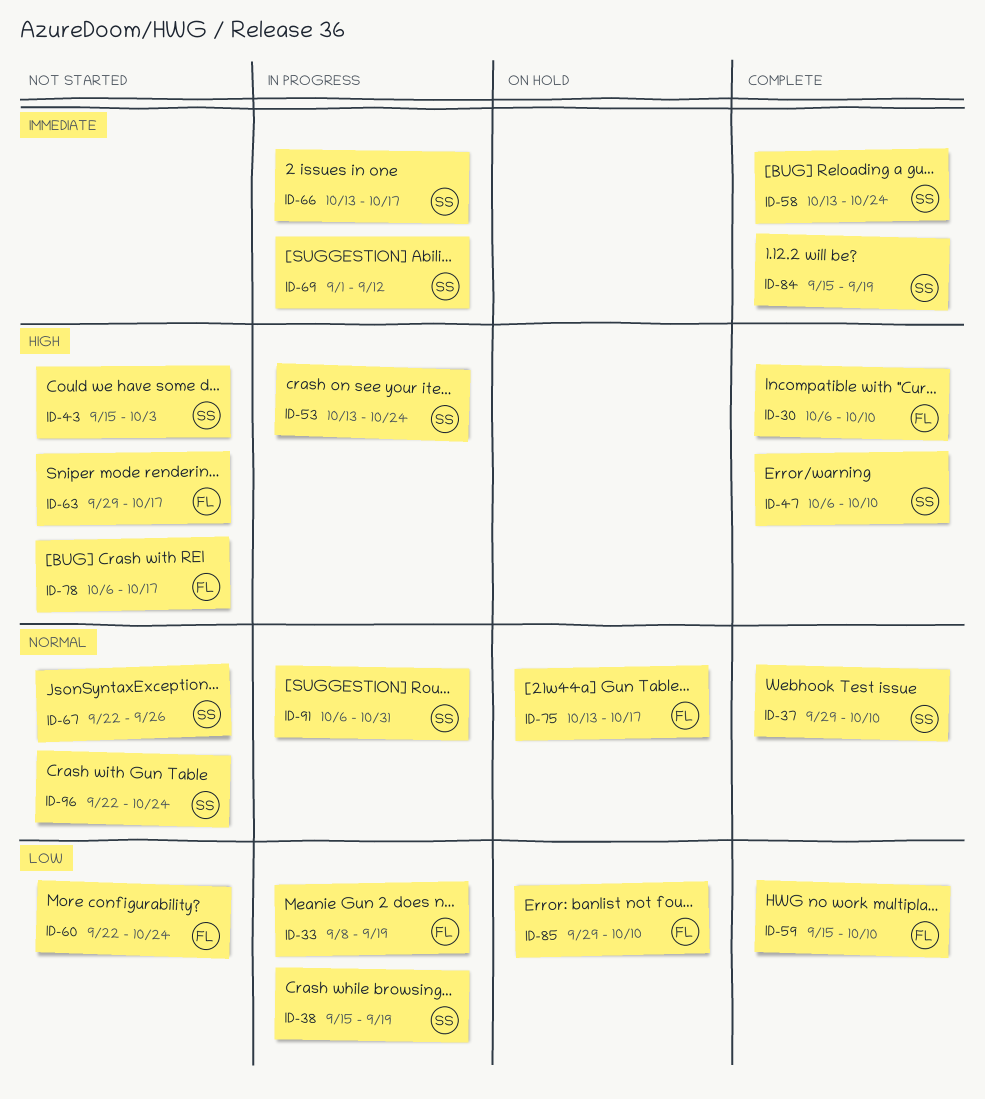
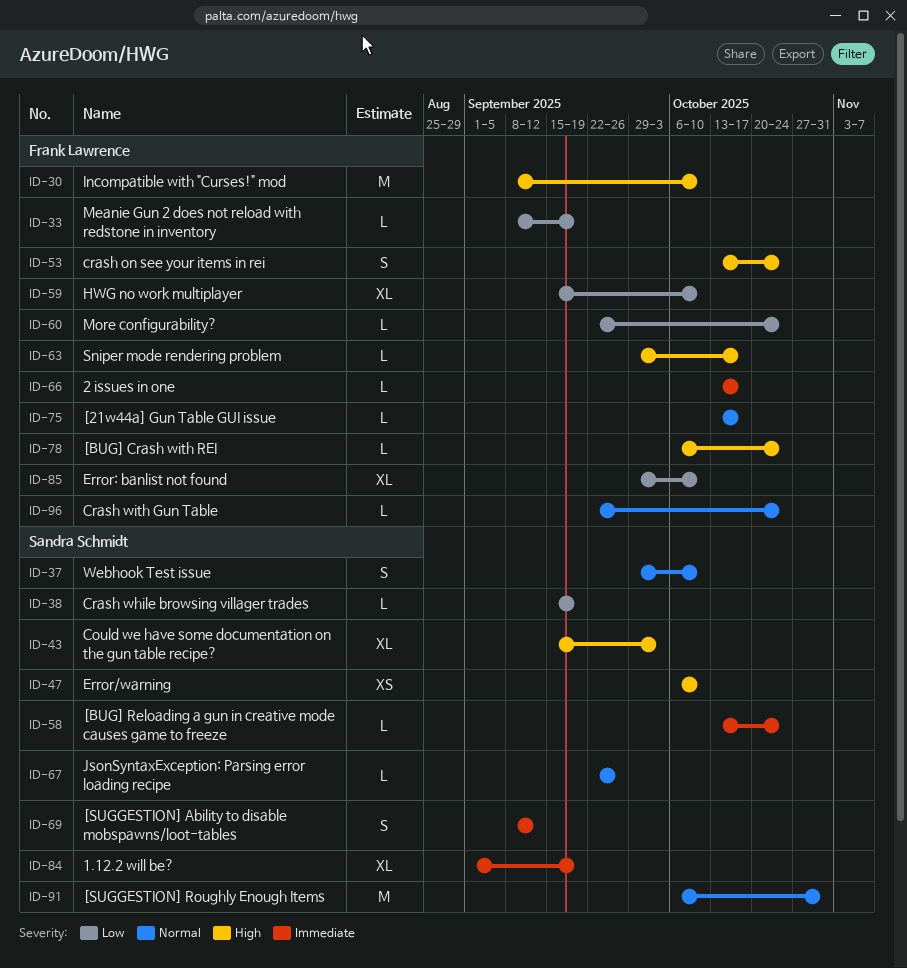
ID-30, start: Oct 6 -> Sep 8
ID-53, owner: Sandra Schmidt -> Frank Lawrence
ID-66, owner: Sandra Schmidt -> Frank Lawrence
ID-69, start: Sep 1 -> Sep 8
ID-78, due: Oct 17 -> Oct 24
ID-84, start: Sep 15 -> Sep 1
ID-96, owner: Sandra Schmidt -> Frank Lawrence

